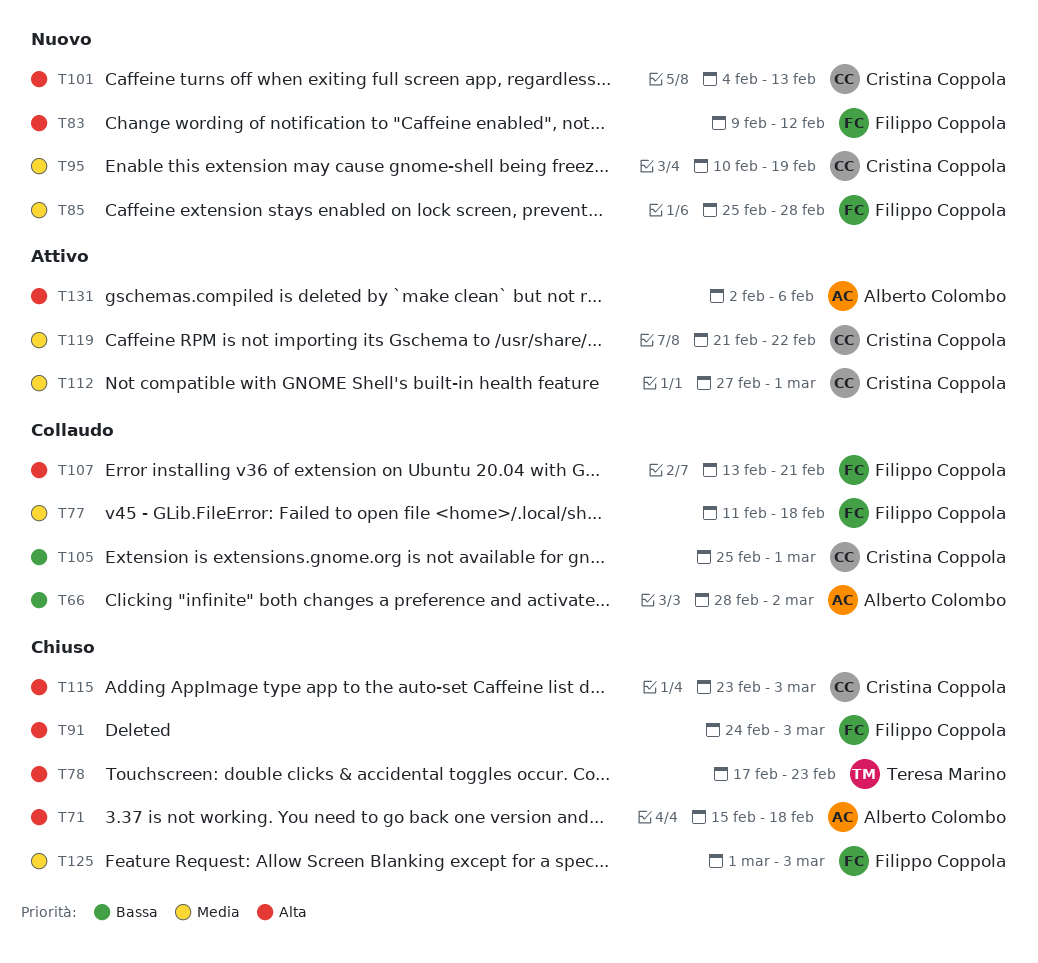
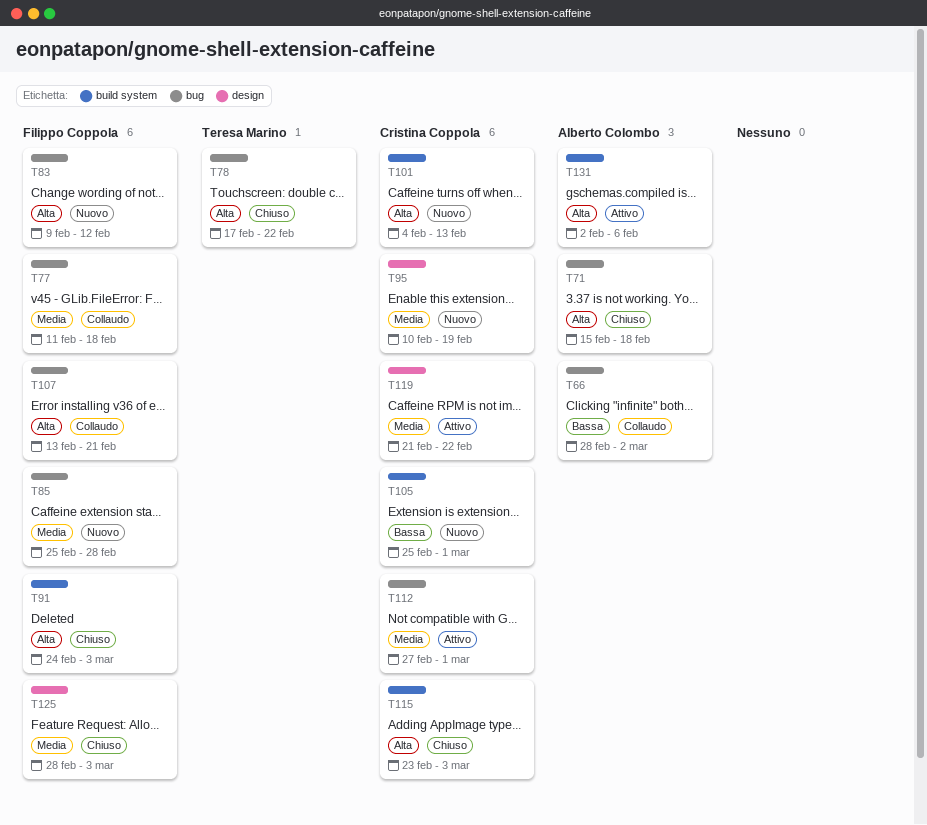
T78, due: Feb 23 -> Feb 22
T105, status: Collaudo -> Nuovo
T125, start: Mar 1 -> Feb 28

